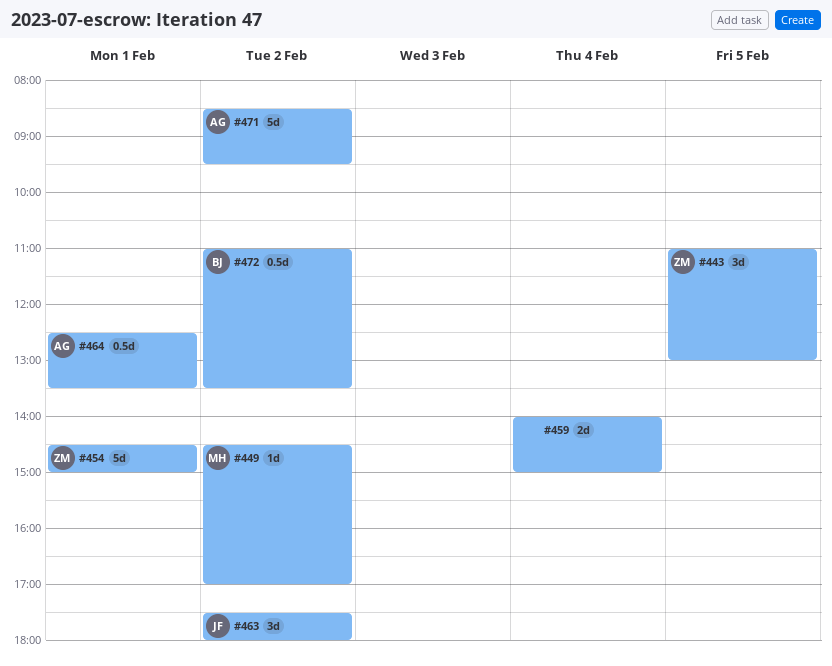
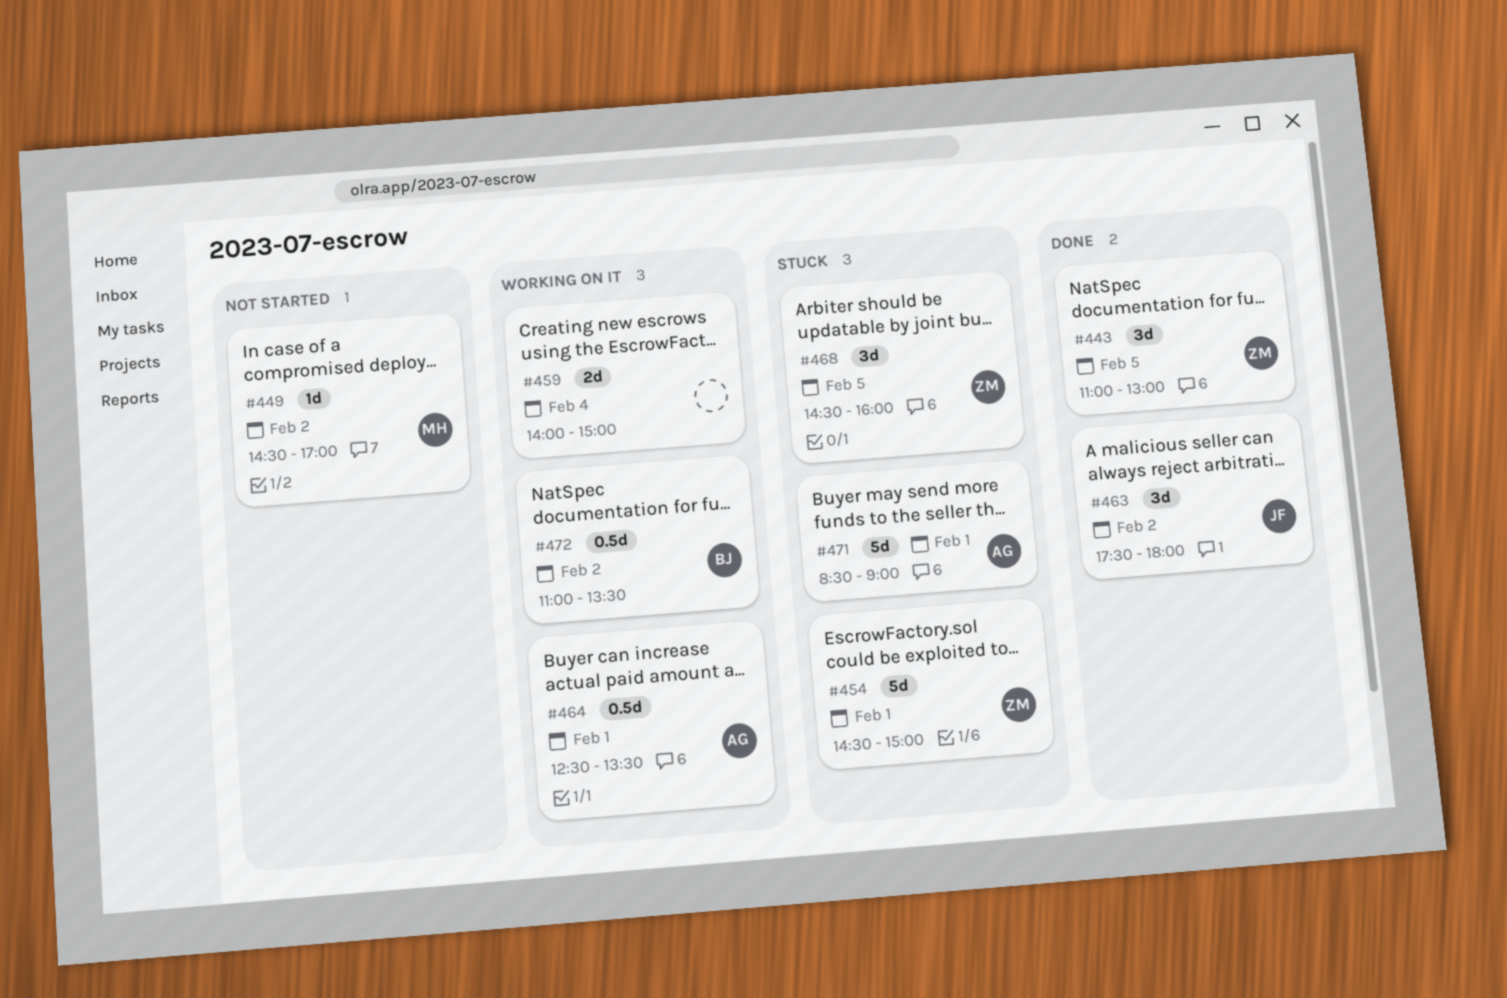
#468: none -> present
#471, day: Feb 2 -> Feb 1
#471, ends: 09:30 -> 09:00

